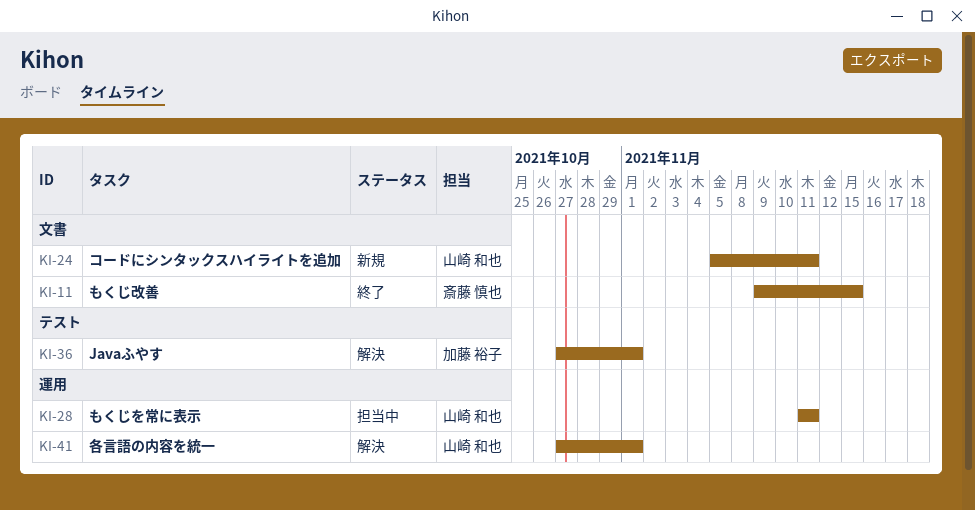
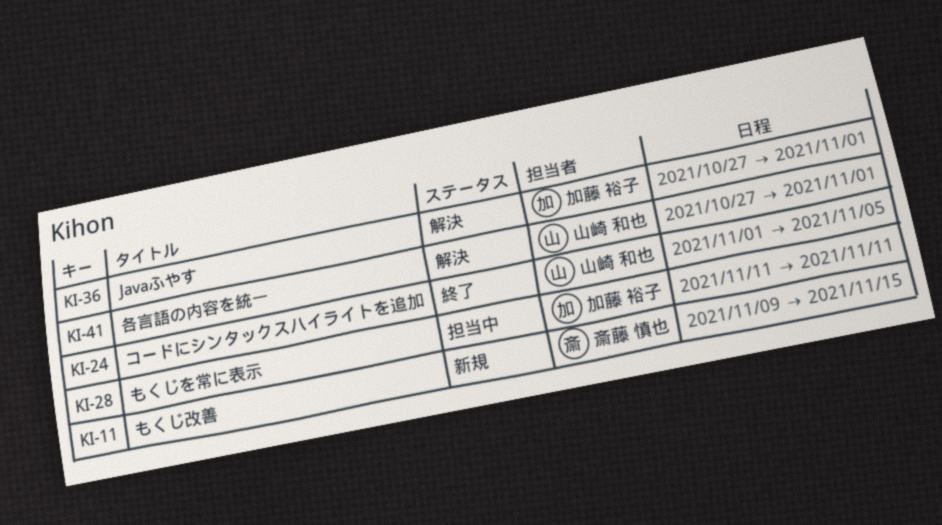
KI-11, status: 終了 -> 新規
KI-24, status: 新規 -> 終了
KI-24, start: Nov 5 -> Nov 1
KI-24, due: Nov 11 -> Nov 5
KI-28, owner: 山崎 和也 -> 加藤 裕子

